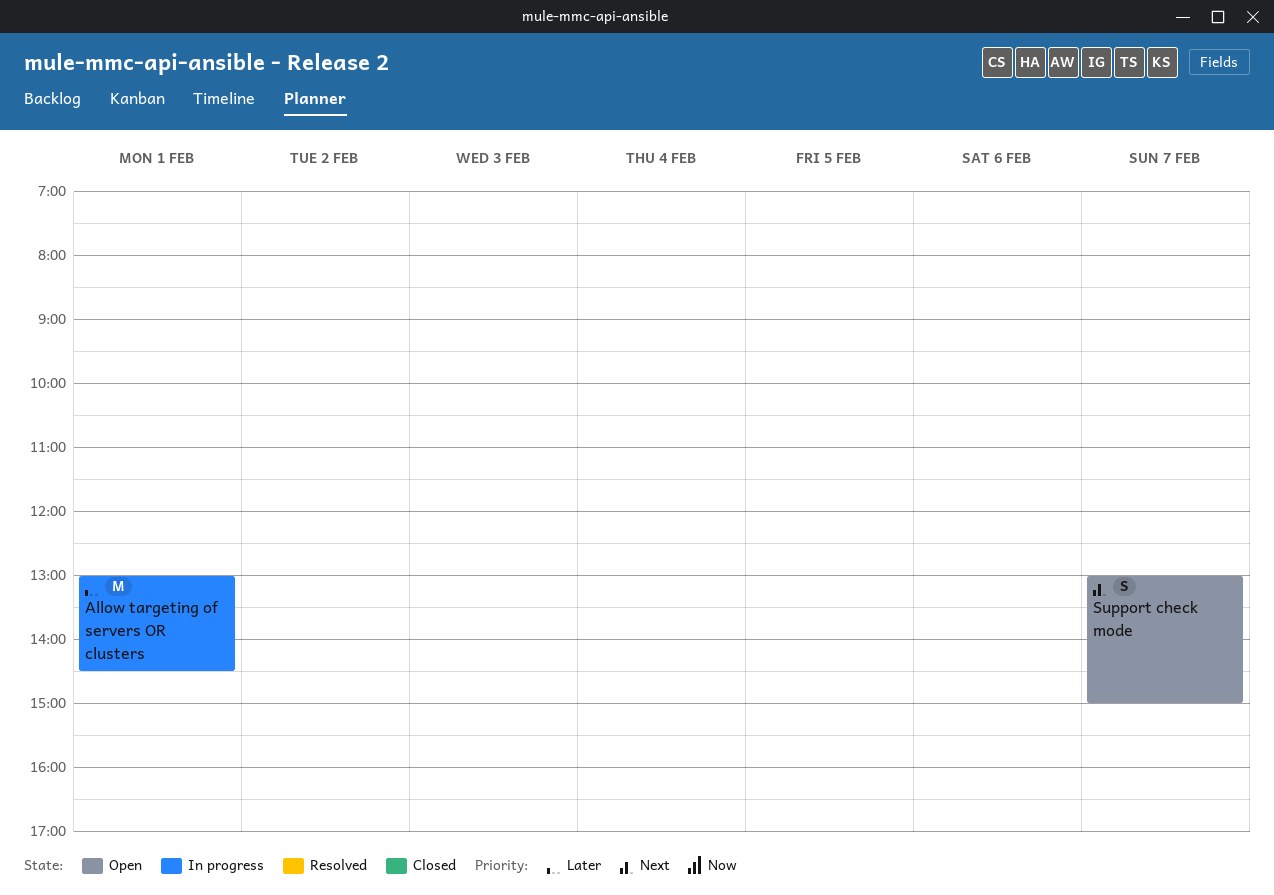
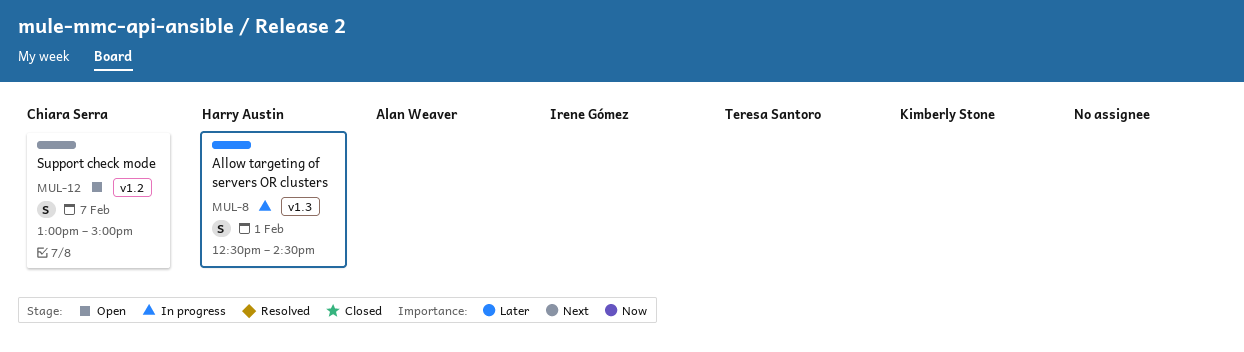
Allow targeting of servers OR clusters, estimate: M -> S
Allow targeting of servers OR clusters, begins: 13:00 -> 12:30

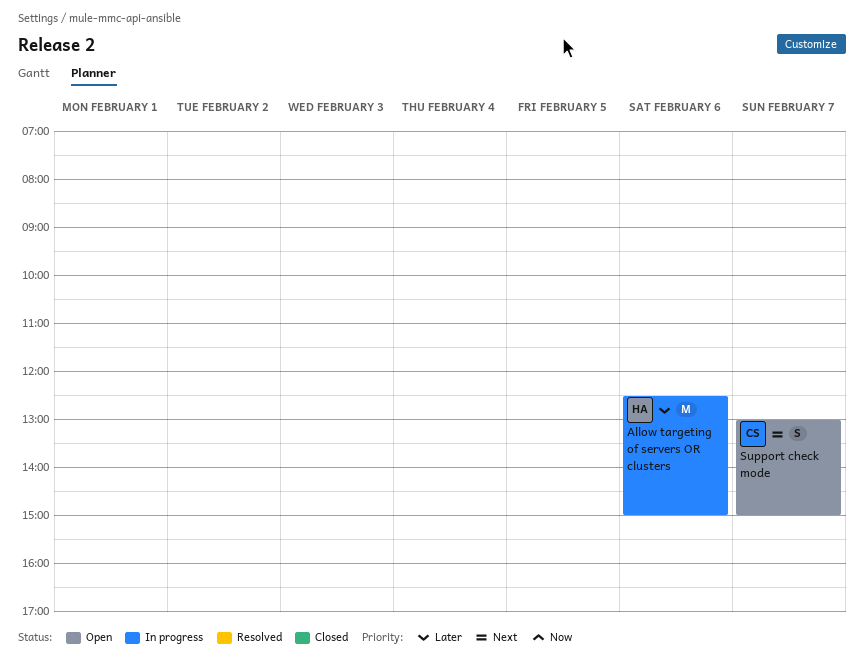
Allow targeting of servers OR clusters, estimate: S -> M
Allow targeting of servers OR clusters, day: Feb 1 -> Feb 6
Allow targeting of servers OR clusters, ends: 14:30 -> 15:00

